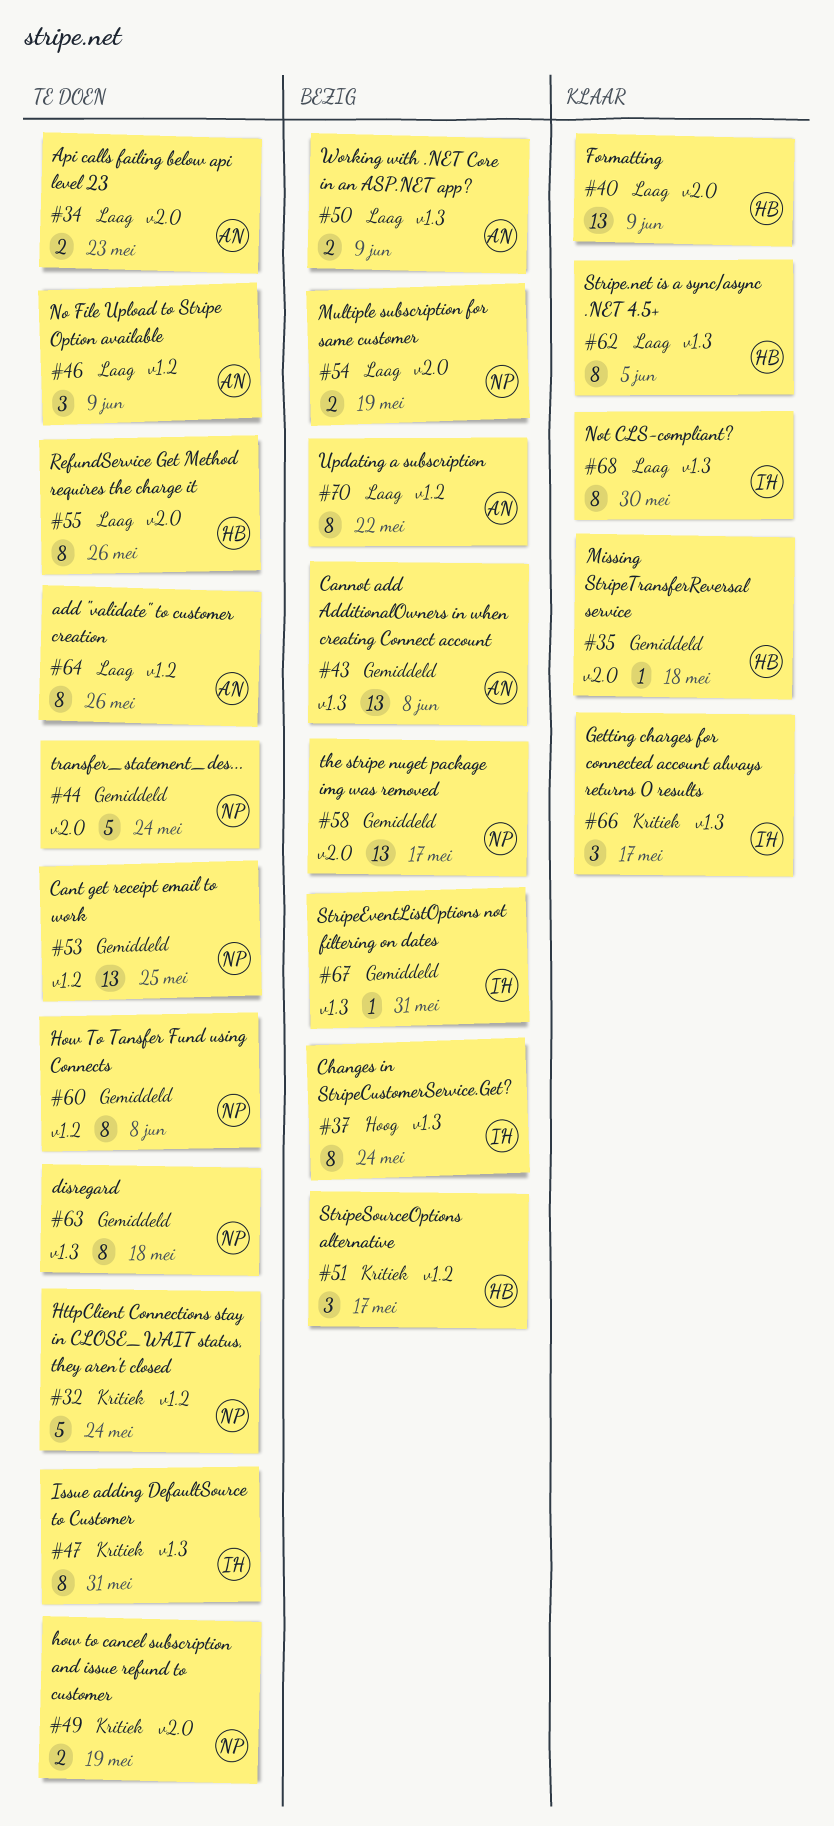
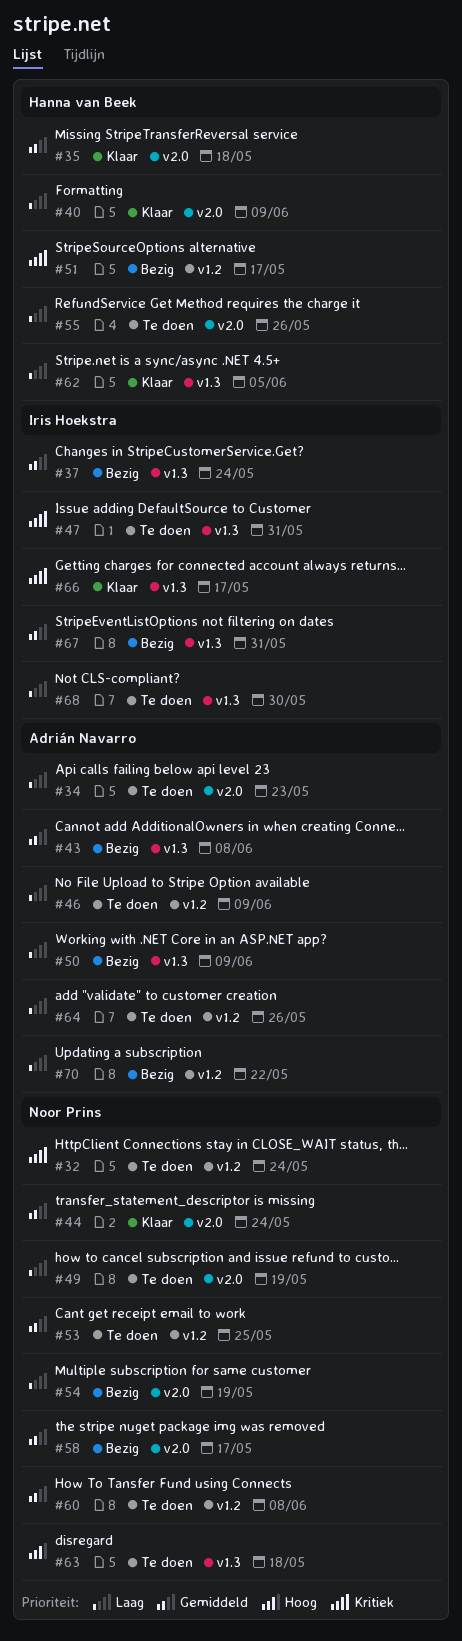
#37, priority: Hoog -> Gemiddeld
#44, status: Te doen -> Klaar
#49, priority: Kritiek -> Laag
#63, priority: Gemiddeld -> Hoog
#68, status: Klaar -> Te doen

